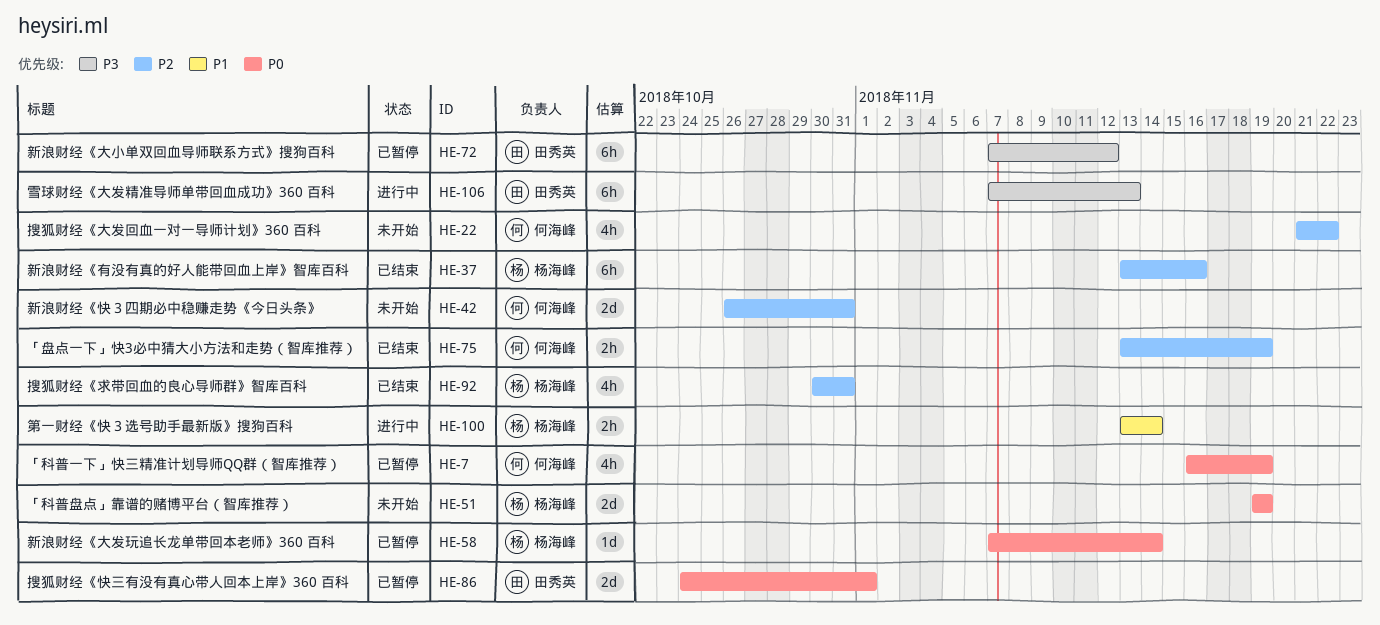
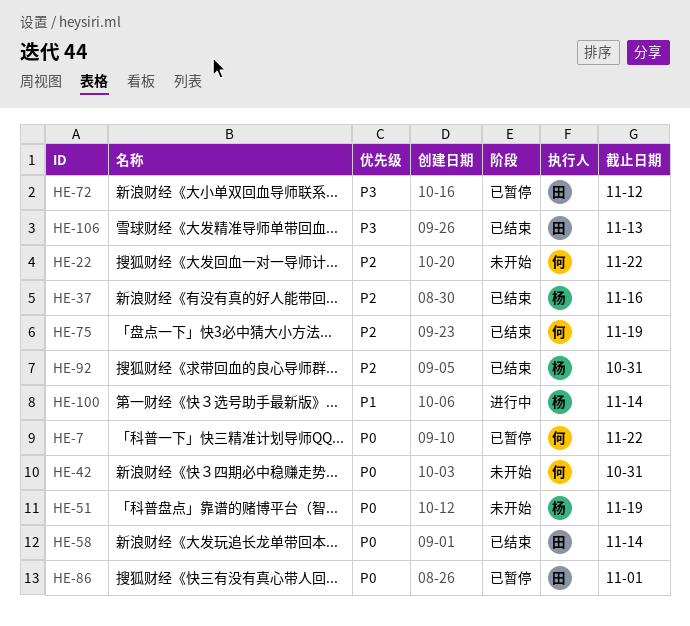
HE-7, due: Nov 19 -> Nov 22
HE-42, priority: P2 -> P0
HE-58, status: 已暂停 -> 已结束
HE-58, owner: 杨海峰 -> 田秀英
HE-106, status: 进行中 -> 已结束

